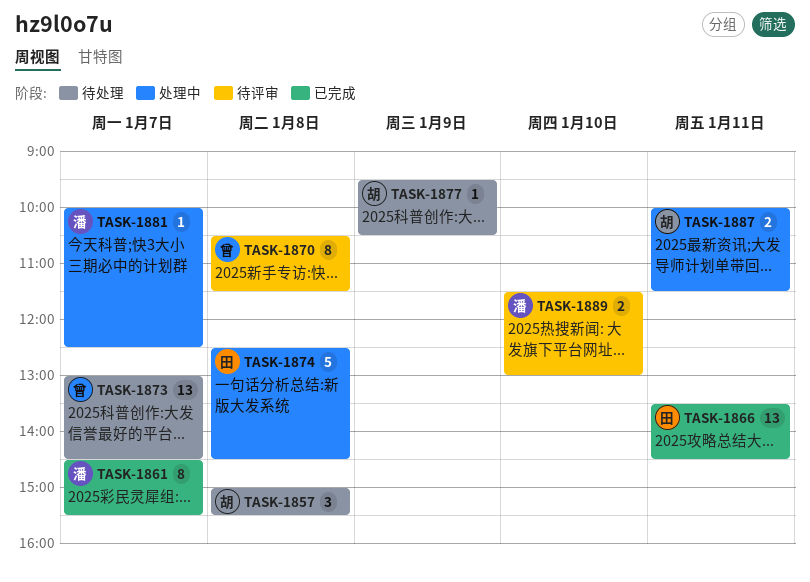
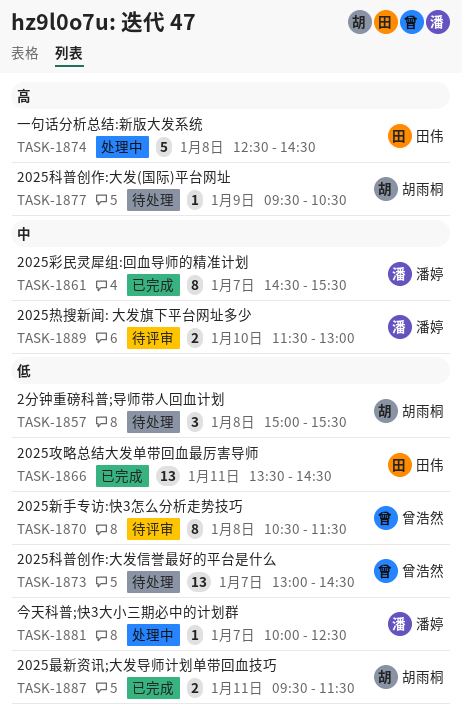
TASK-1887, status: 处理中 -> 已完成
TASK-1887, begins: 10:00 -> 09:30

